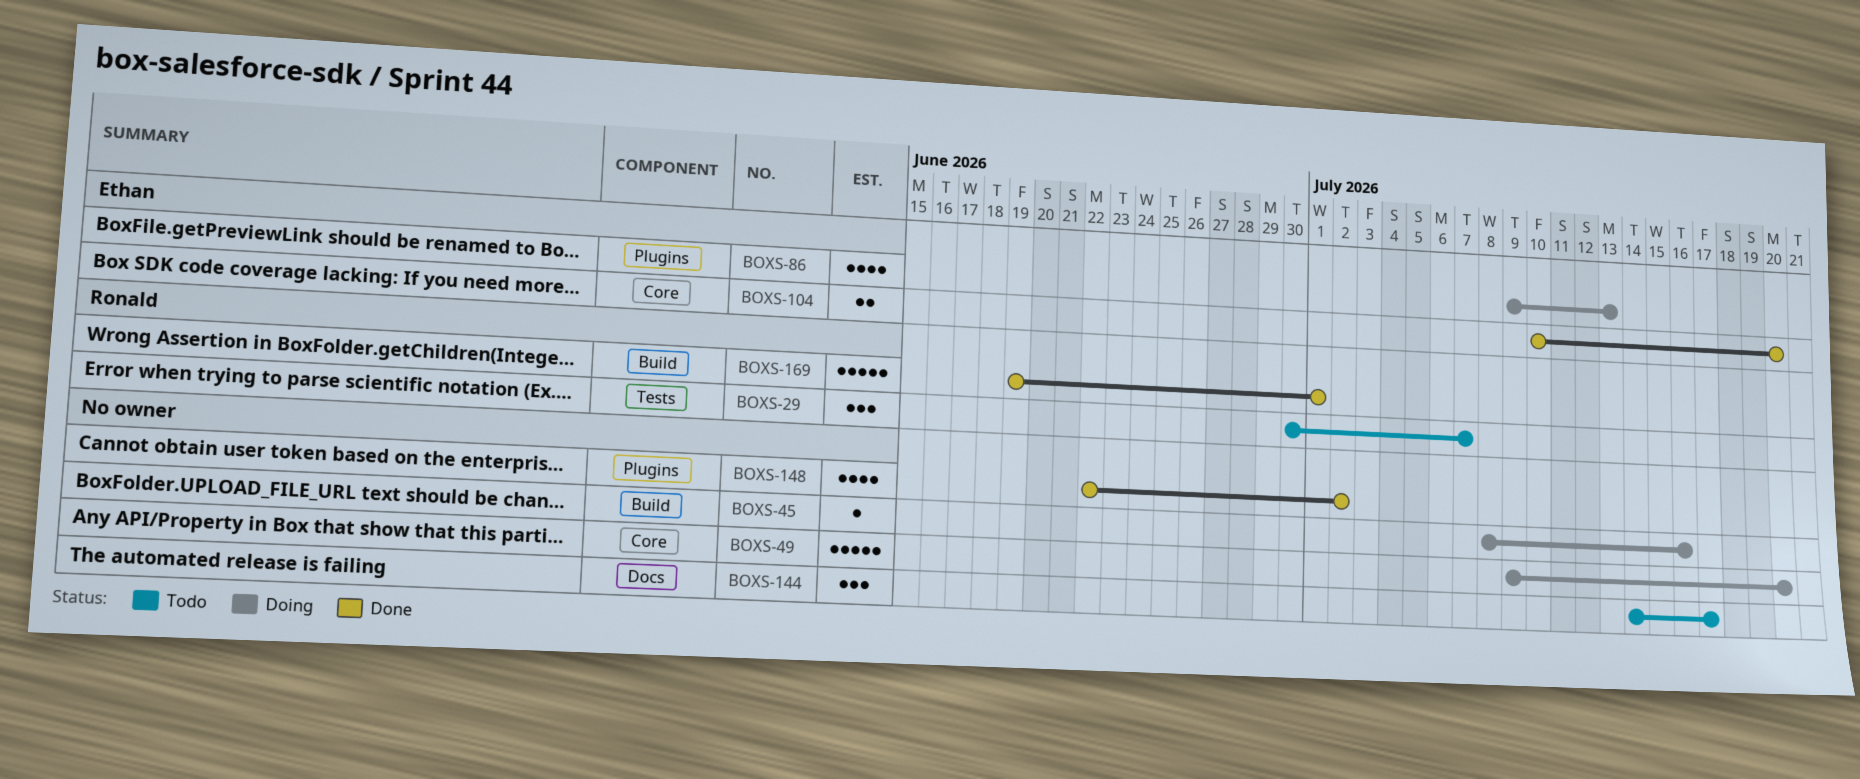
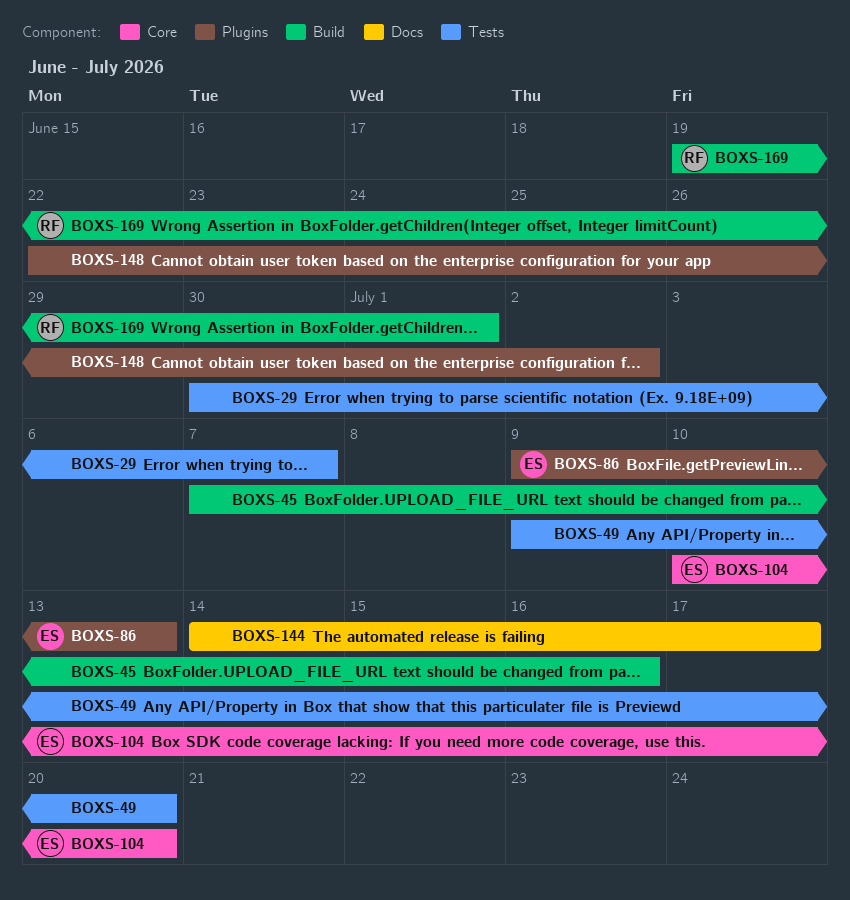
BOXS-29, owner: Ronald -> none
BOXS-45, start: Jul 8 -> Jul 7
BOXS-49, label: Core -> Tests

